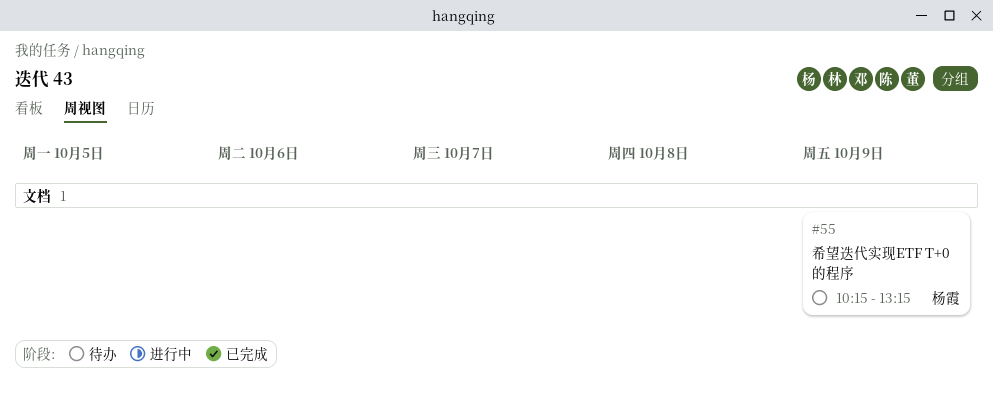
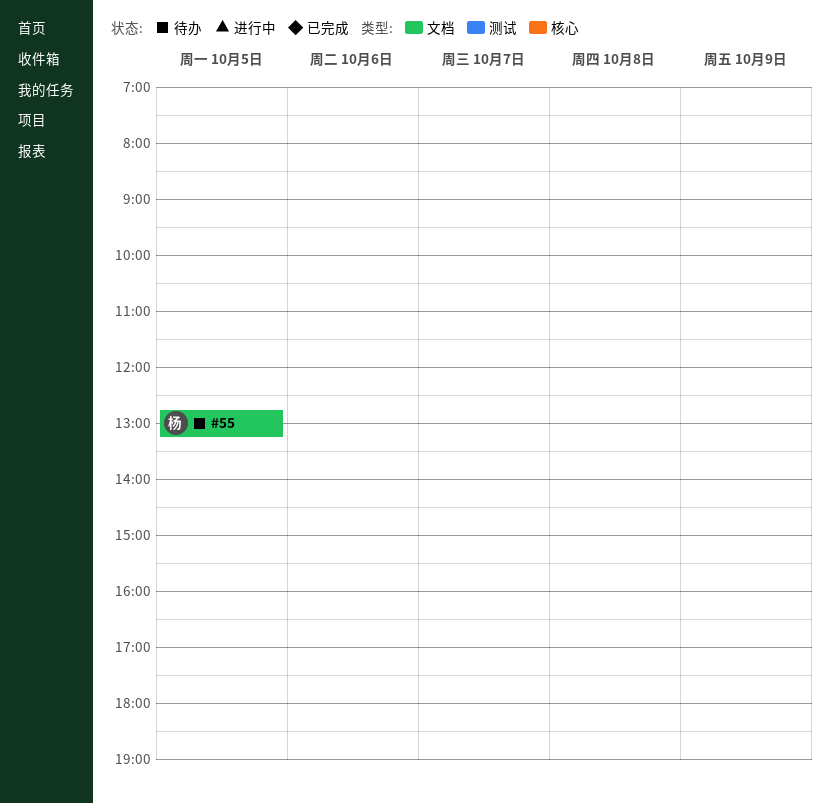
#55, day: Oct 9 -> Oct 5
#55, begins: 10:15 -> 12:45

